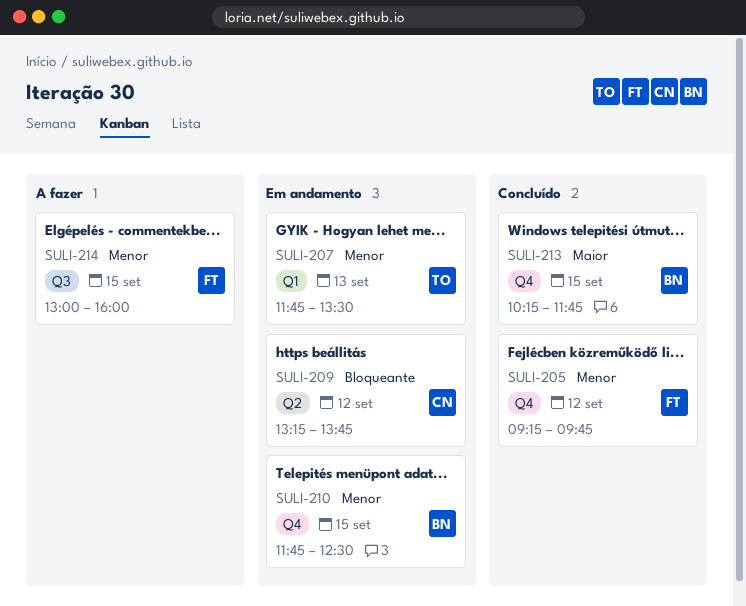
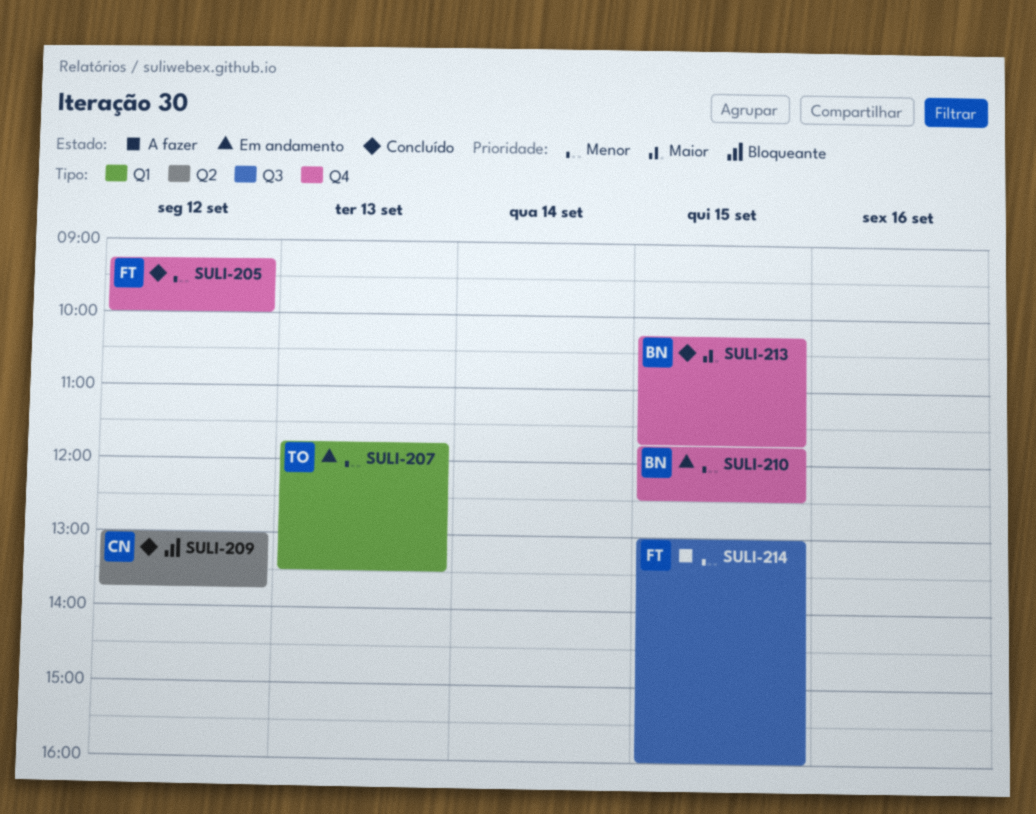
SULI-205, ends: 09:45 -> 10:00
SULI-209, status: Em andamento -> Concluído
SULI-209, begins: 13:15 -> 13:00

